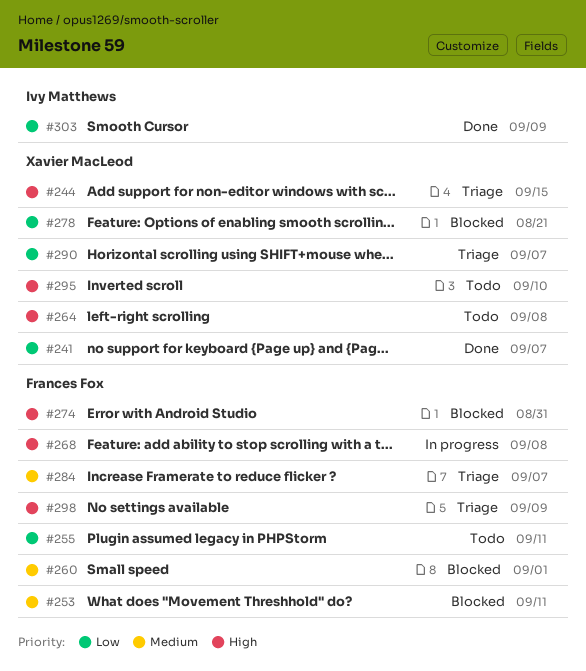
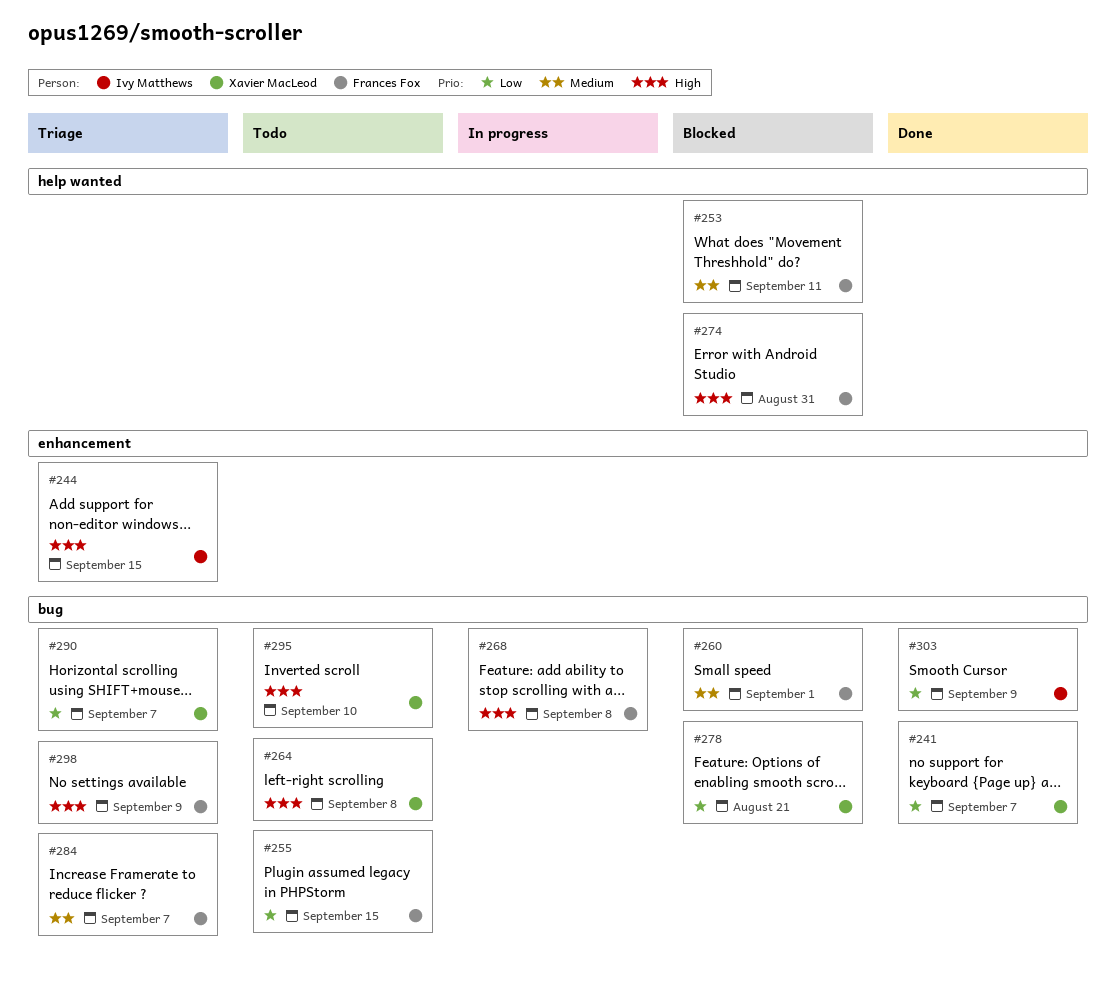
#244, owner: Xavier MacLeod -> Ivy Matthews
#255, due: Sep 11 -> Sep 15

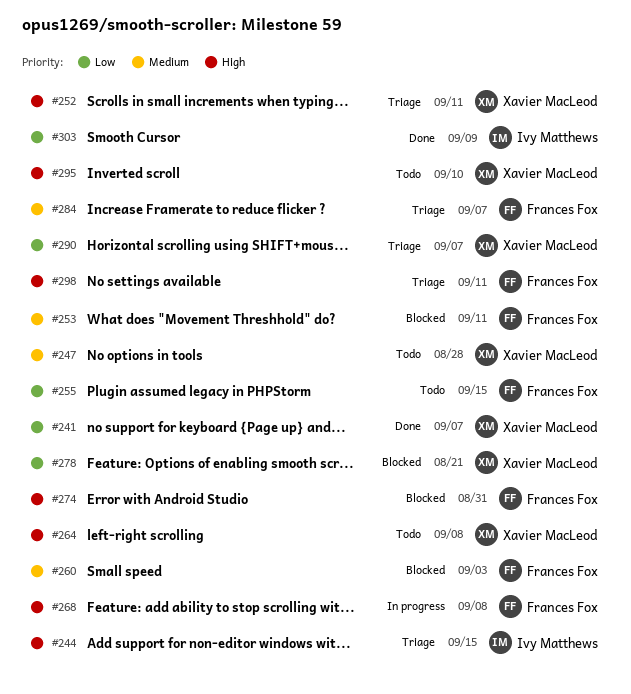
#247: none -> present
#252: none -> present
#260, due: Sep 1 -> Sep 3
#298, due: Sep 9 -> Sep 11

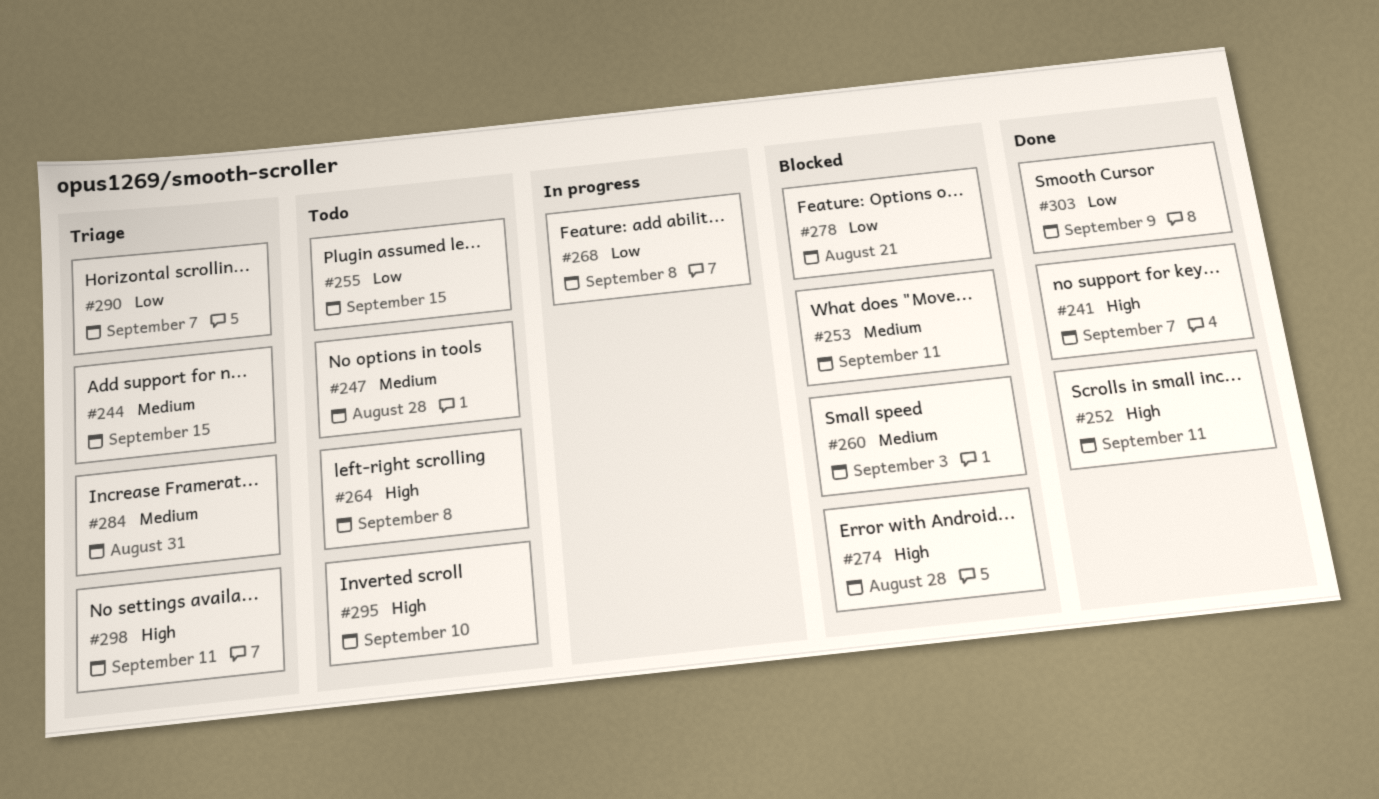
#241, priority: Low -> High
#244, priority: High -> Medium
#252, status: Triage -> Done
#268, priority: High -> Low
#274, due: Aug 31 -> Aug 28
#284, due: Sep 7 -> Aug 31

